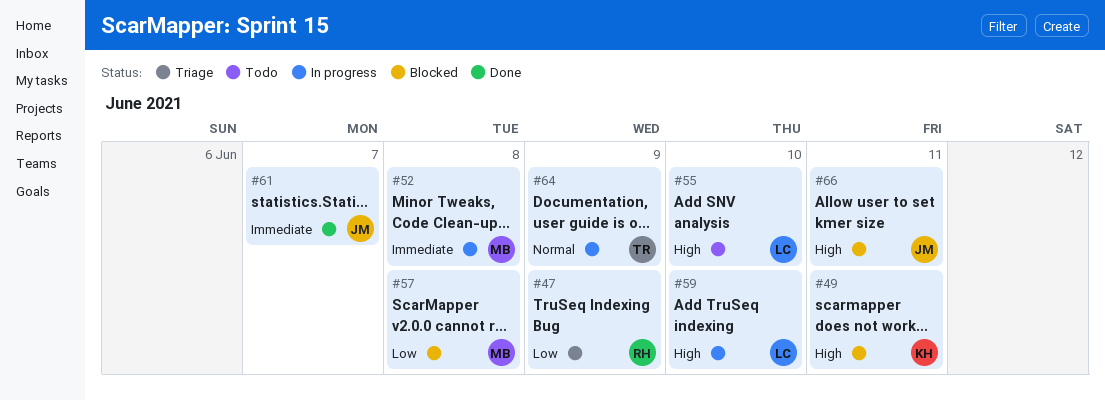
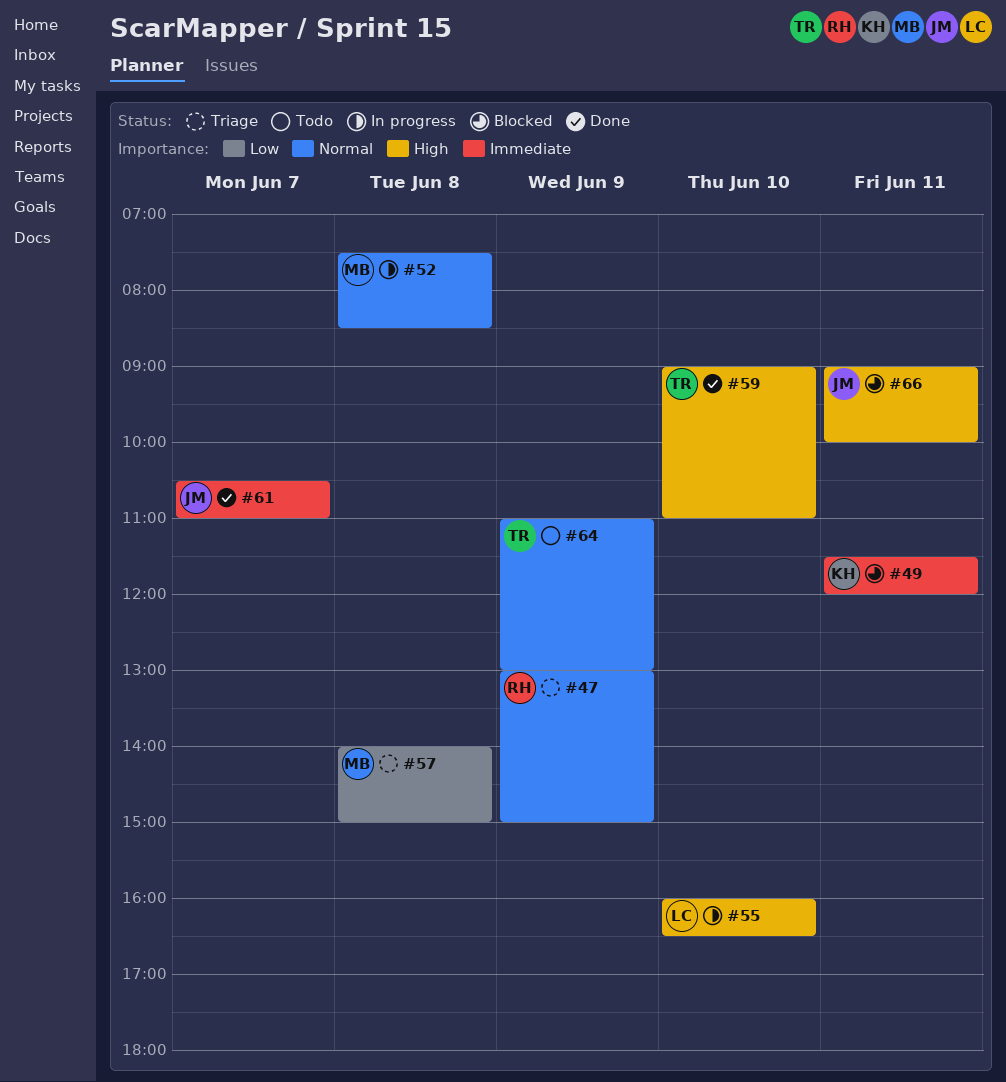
#47, priority: Low -> Normal
#49, priority: High -> Immediate
#52, priority: Immediate -> Normal
#55, status: Todo -> In progress
#57, status: Blocked -> Triage
#59, status: In progress -> Done
#59, owner: LC -> TR
#64, status: In progress -> Todo

